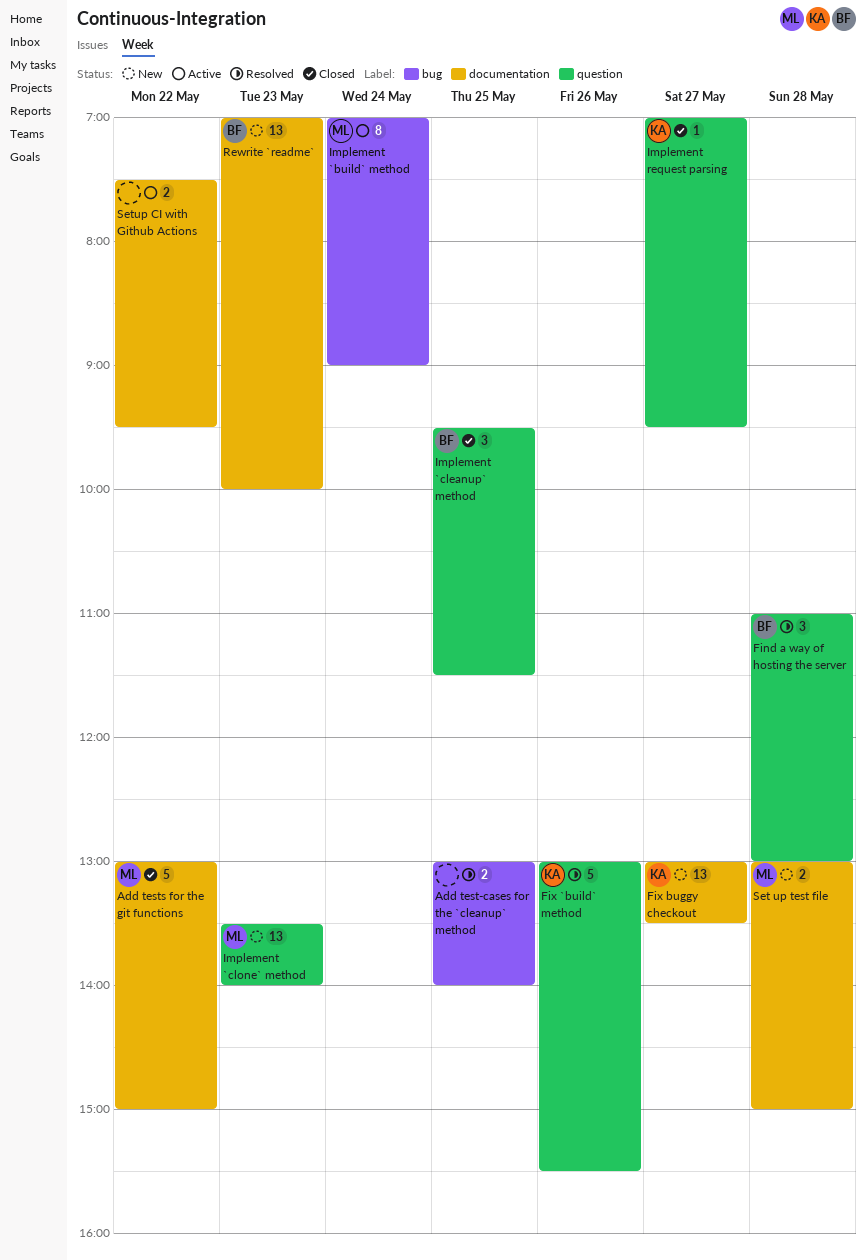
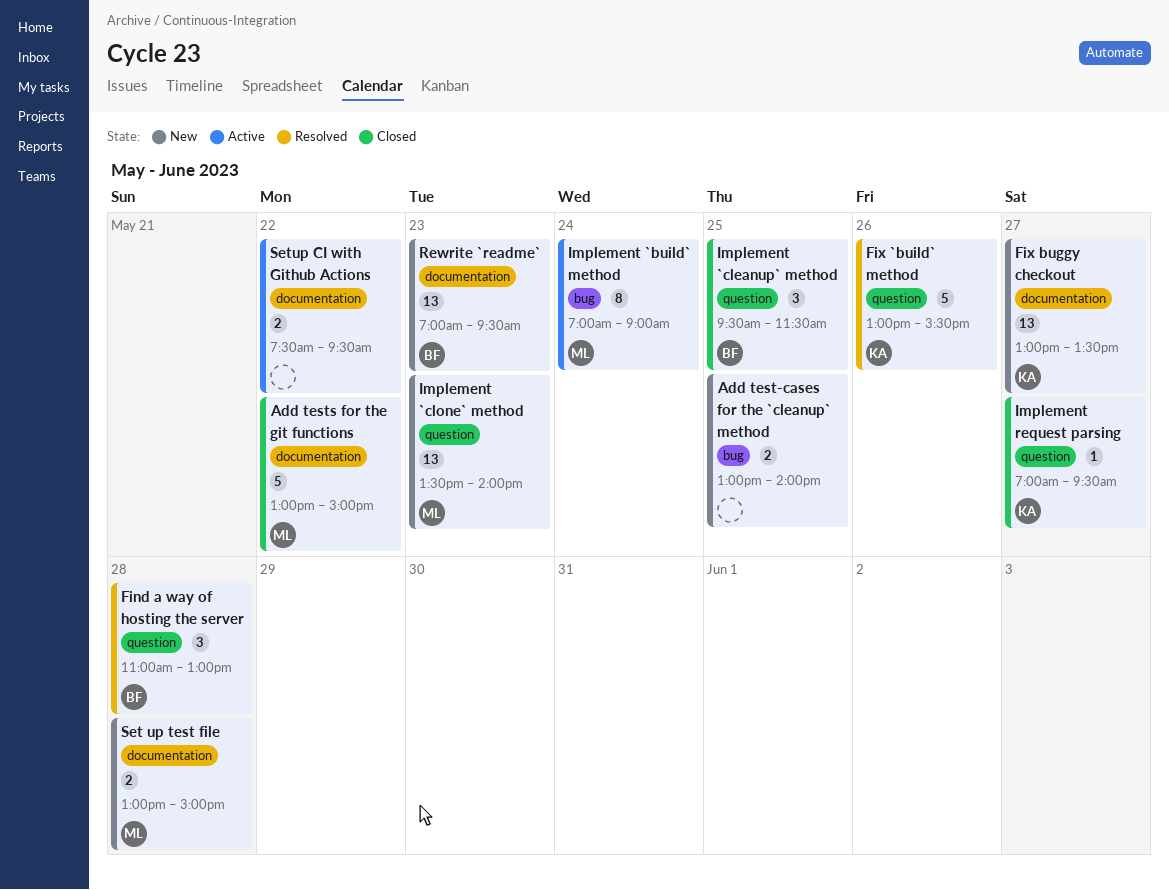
Add test-cases for the `cleanup` method, status: Resolved -> New
Rewrite `readme`, ends: 10:00 -> 09:30

